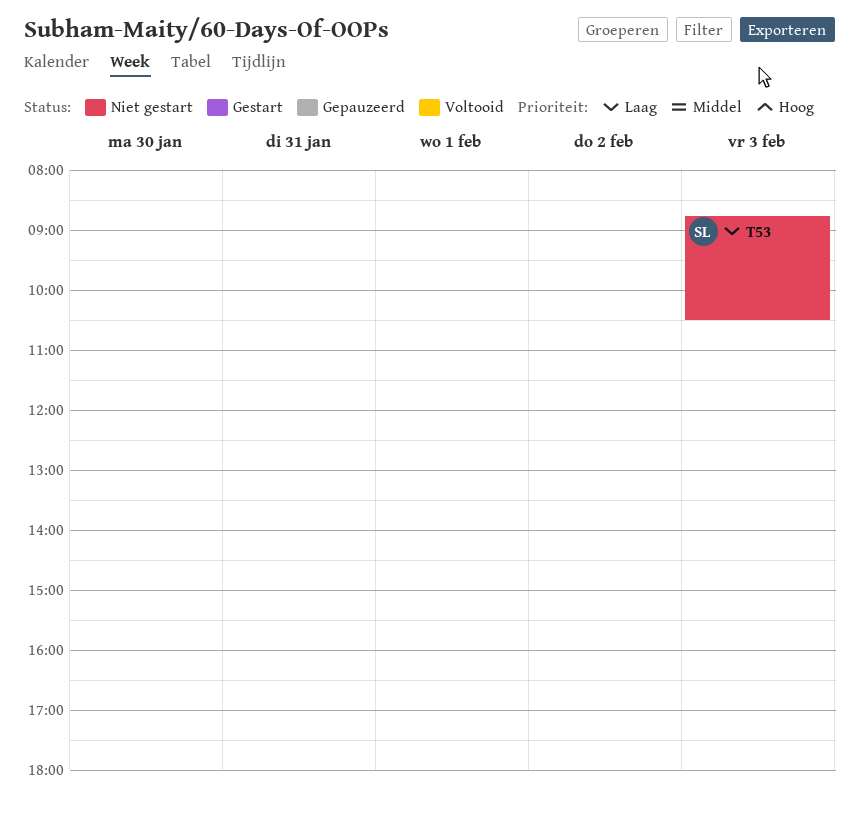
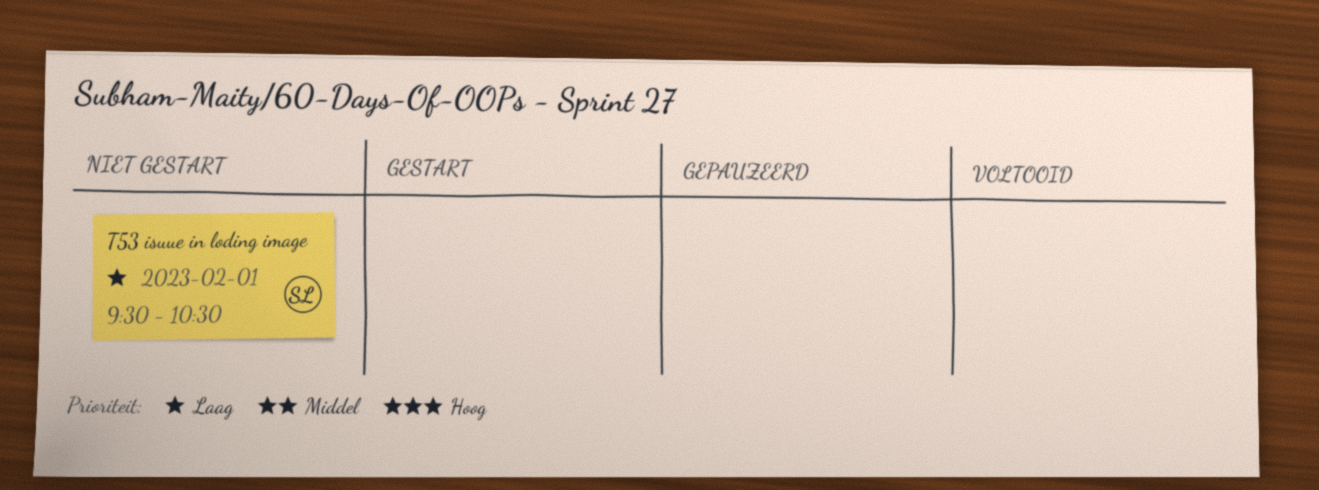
T53, day: Feb 3 -> Feb 1
T53, begins: 08:45 -> 09:30

